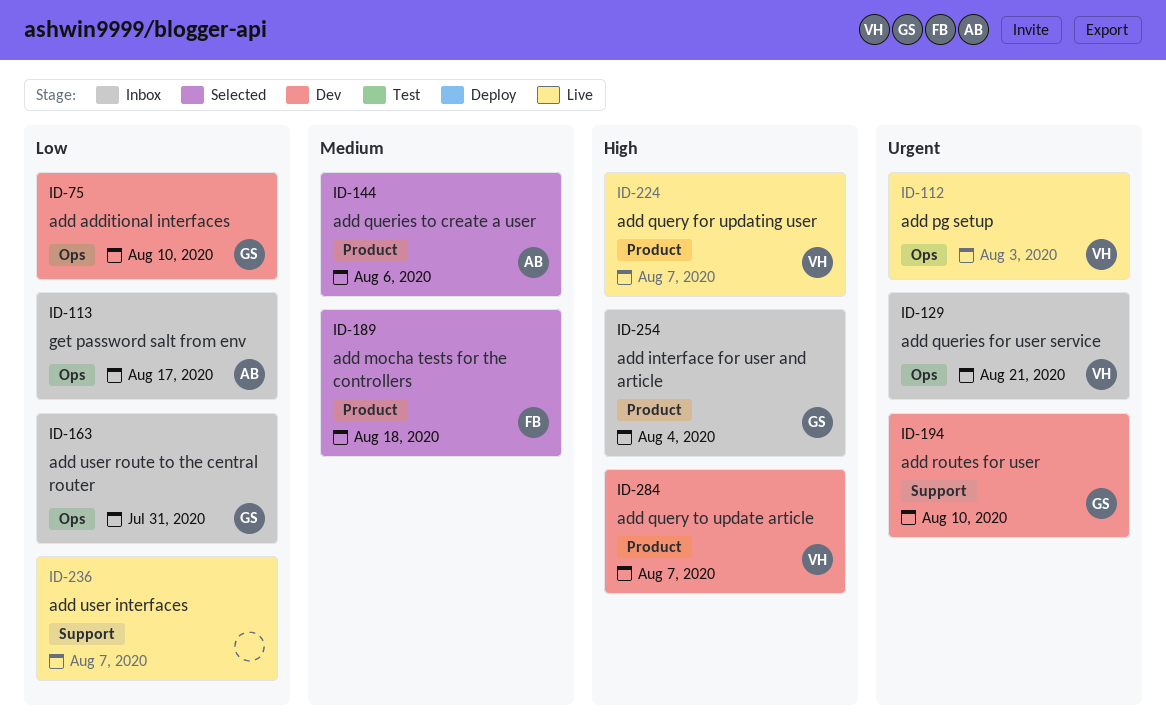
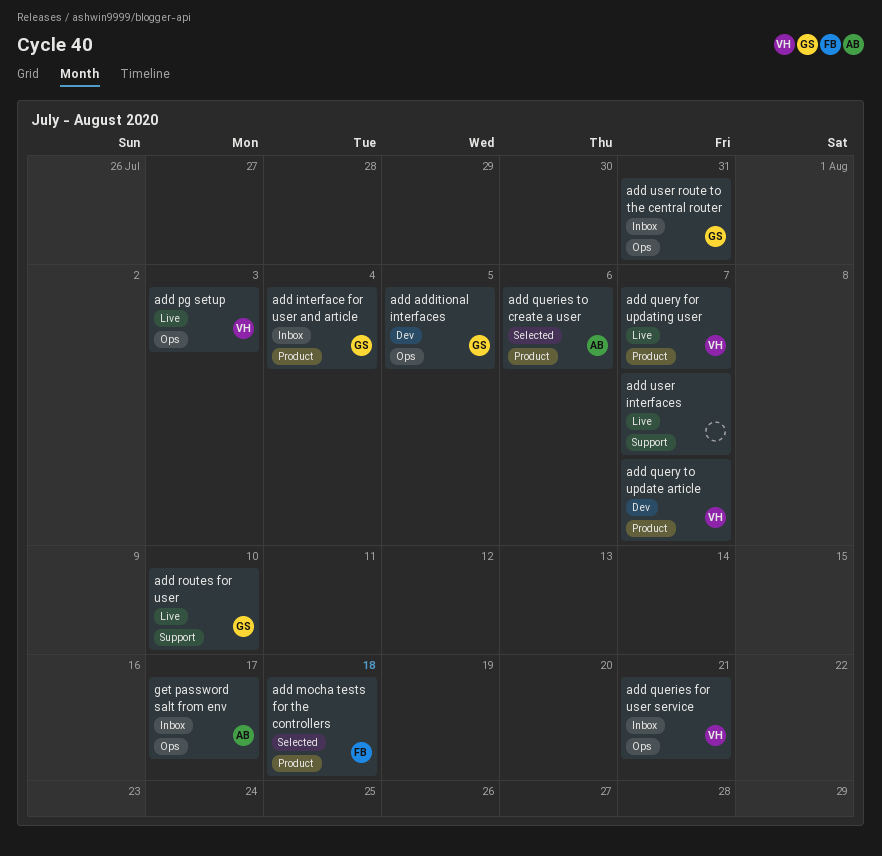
add additional interfaces, due: Aug 10 -> Aug 5
add routes for user, status: Dev -> Live

